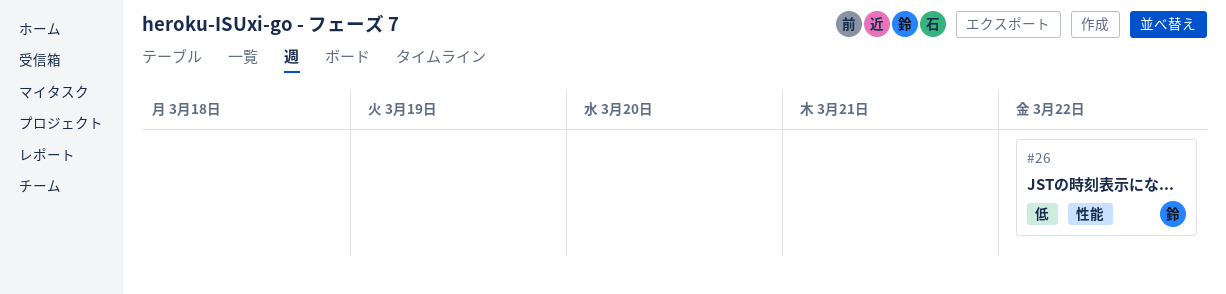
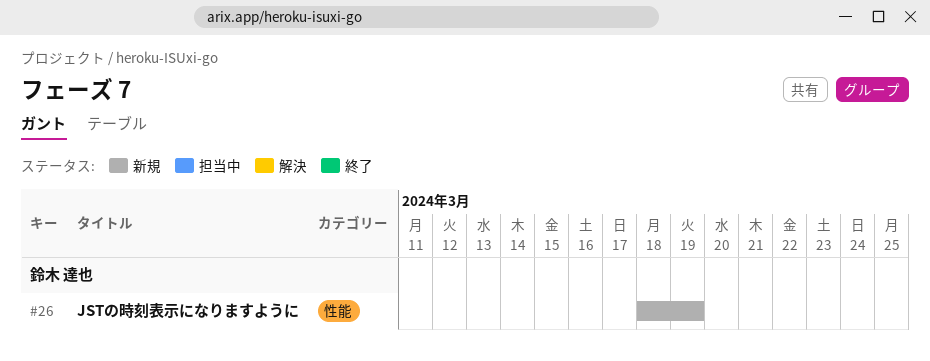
#26, due: Mar 22 -> Mar 19

